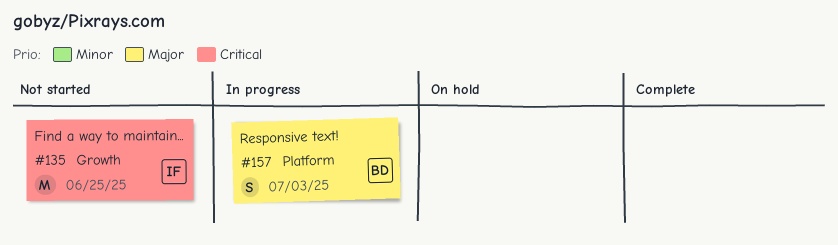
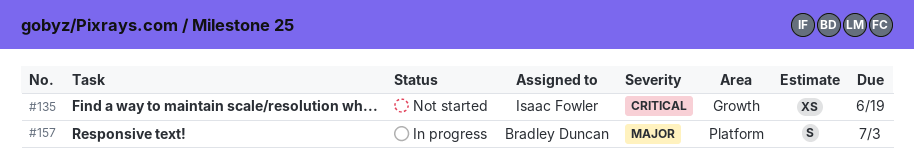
#135, estimate: M -> XS
#135, due: Jun 25 -> Jun 19

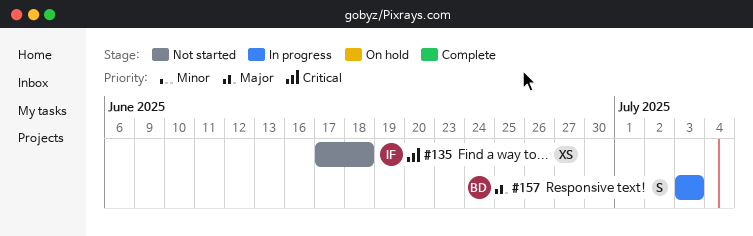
#135, due: Jun 19 -> Jun 18

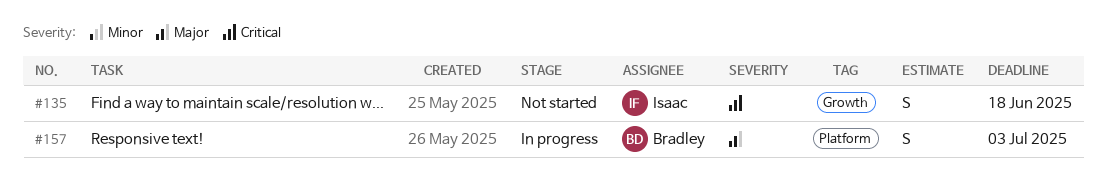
#135, estimate: XS -> S

